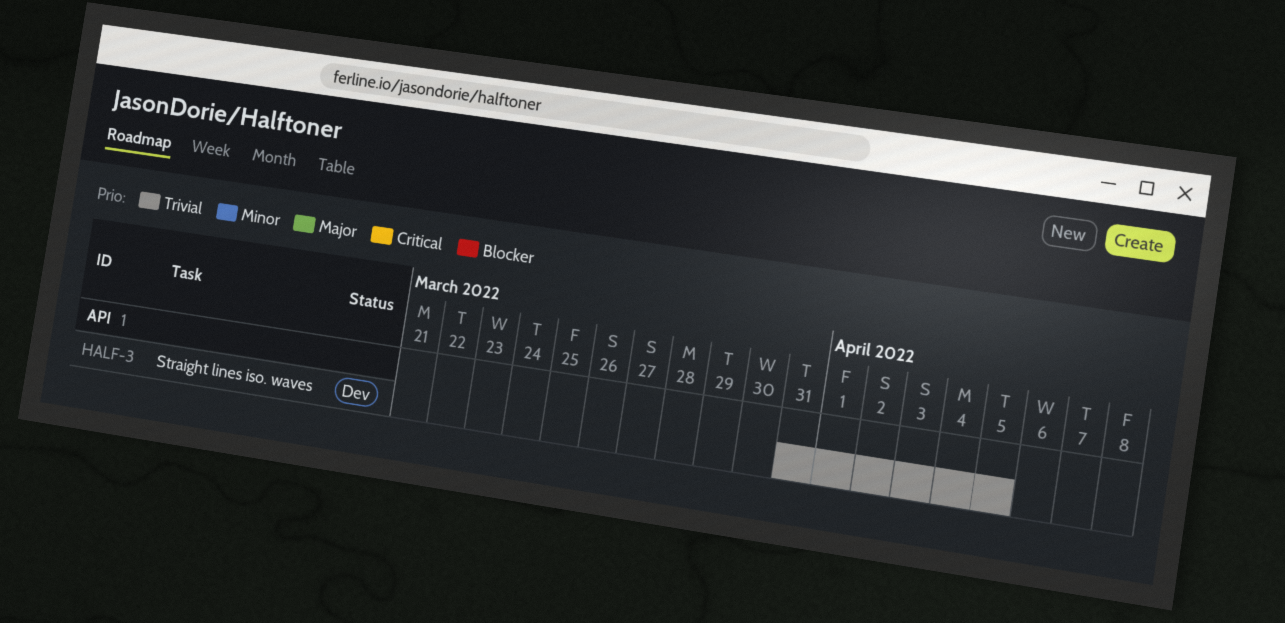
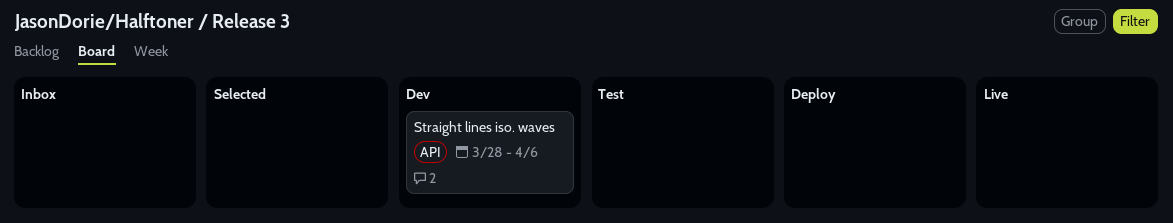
Straight lines iso. waves, start: Mar 31 -> Mar 28
Straight lines iso. waves, due: Apr 5 -> Apr 6

